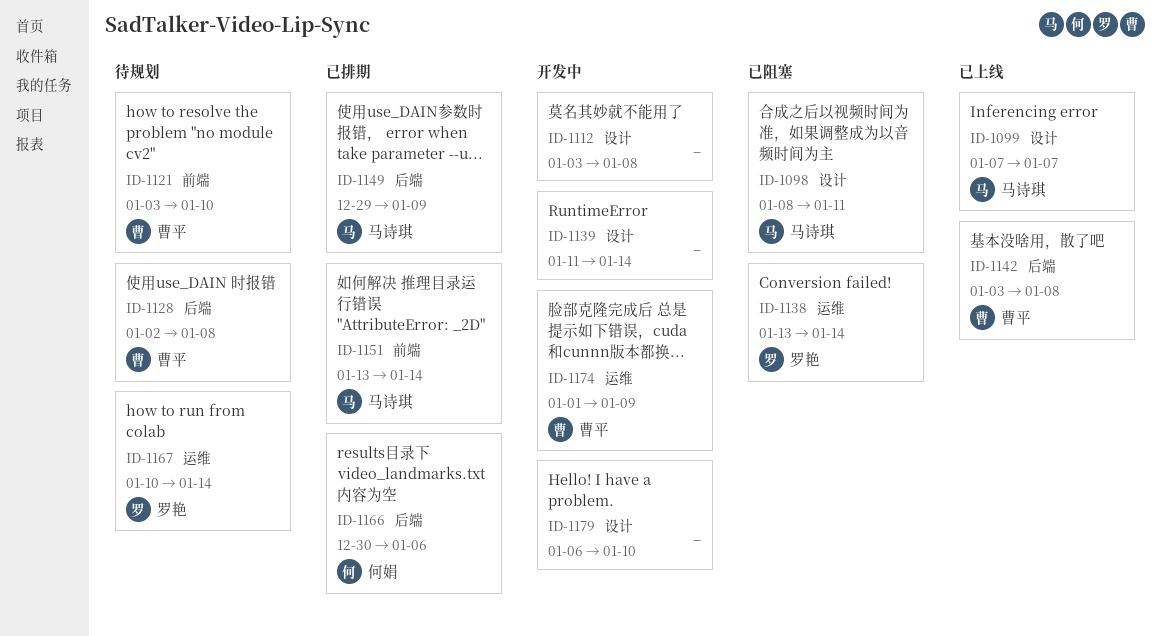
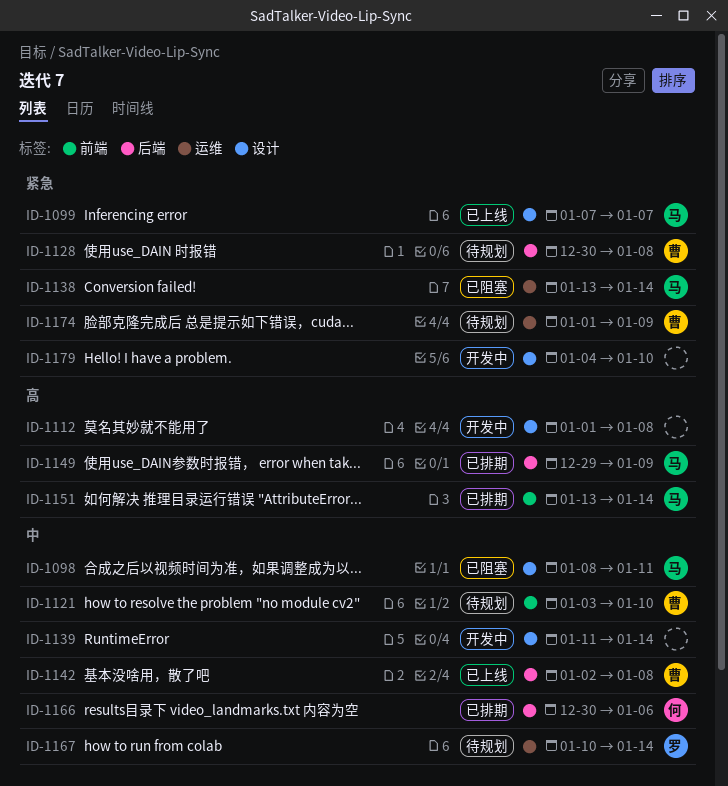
ID-1112, start: Jan 3 -> Jan 1
ID-1128, start: Jan 2 -> Dec 30
ID-1138, owner: 罗艳 -> 马诗琪
ID-1142, start: Jan 3 -> Jan 2
ID-1174, status: 开发中 -> 待规划
ID-1179, start: Jan 6 -> Jan 4

